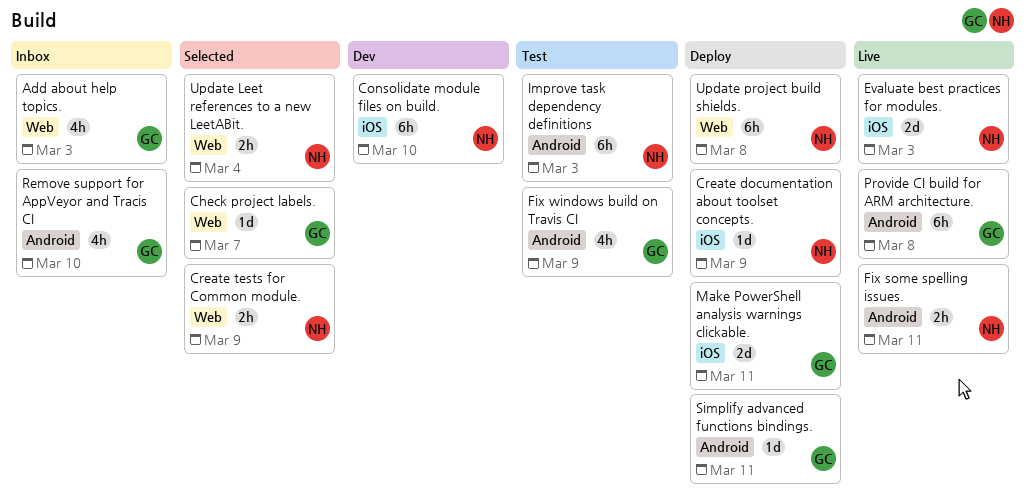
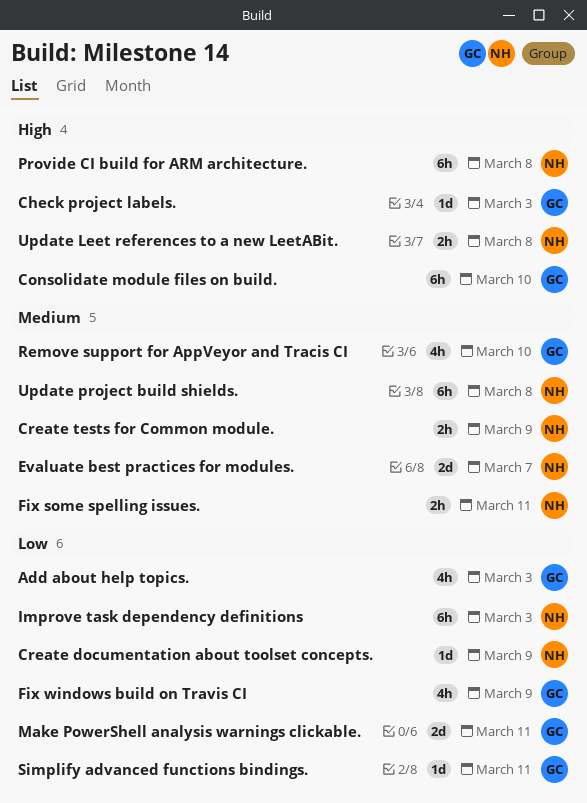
Check project labels., due: Mar 7 -> Mar 3
Consolidate module files on build., owner: NH -> GC
Evaluate best practices for modules., due: Mar 3 -> Mar 7
Provide CI build for ARM architecture., owner: GC -> NH
Update Leet references to a new LeetABit., due: Mar 4 -> Mar 8

